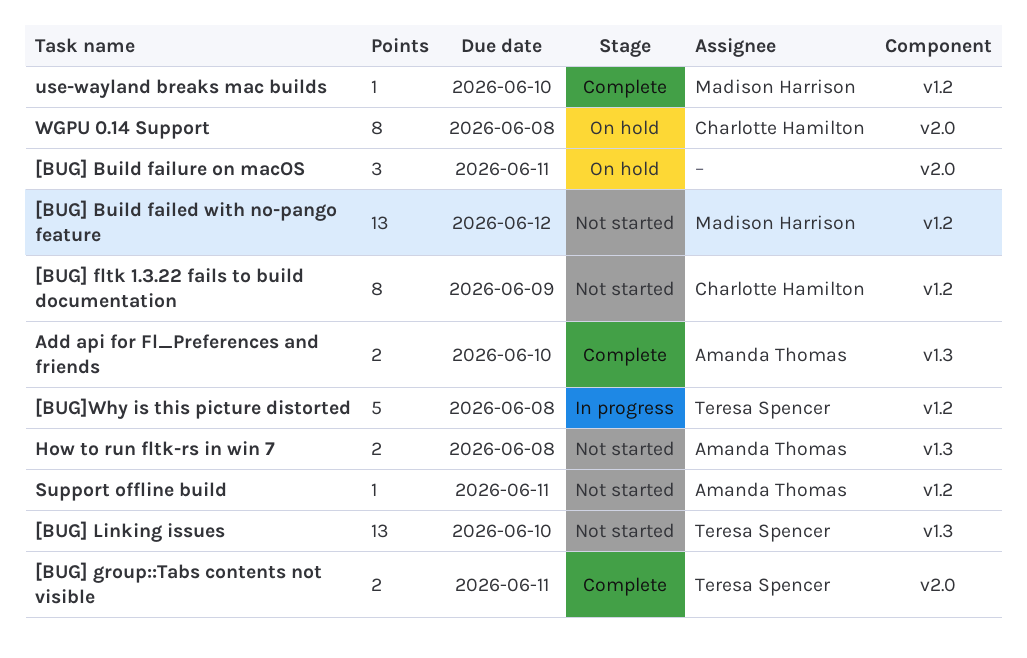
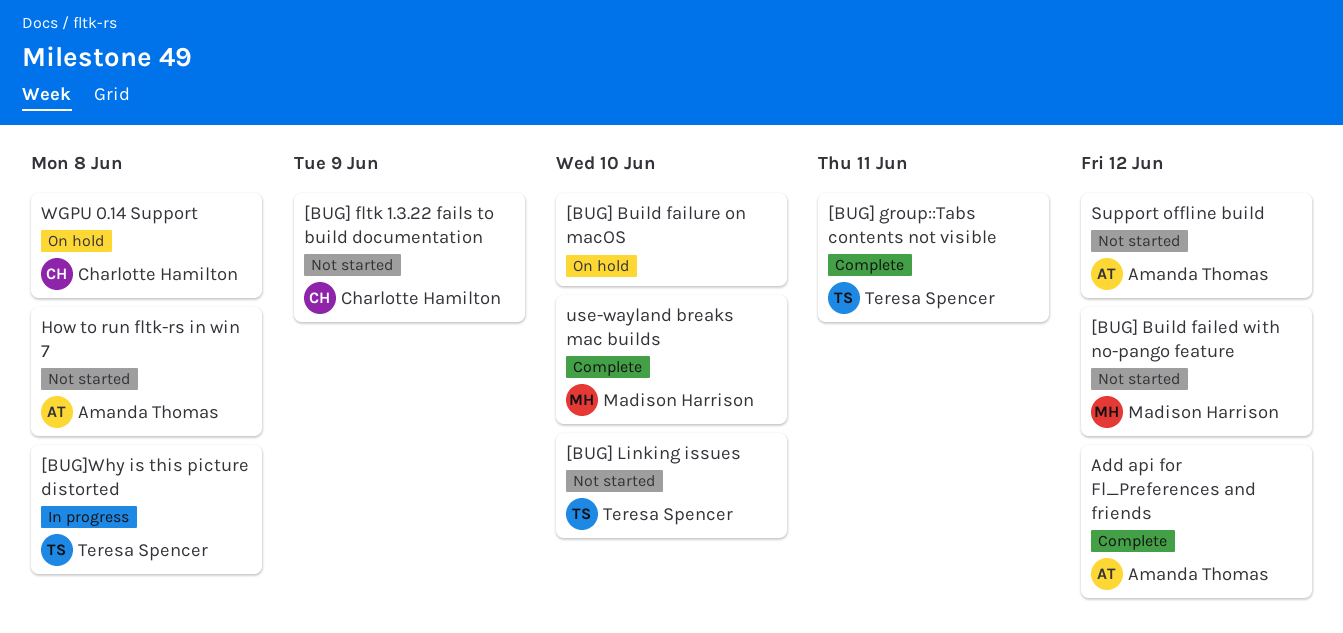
[BUG] Build failure on macOS, due: Jun 11 -> Jun 10
Add api for Fl_Preferences and friends, due: Jun 10 -> Jun 12
Support offline build, due: Jun 11 -> Jun 12

